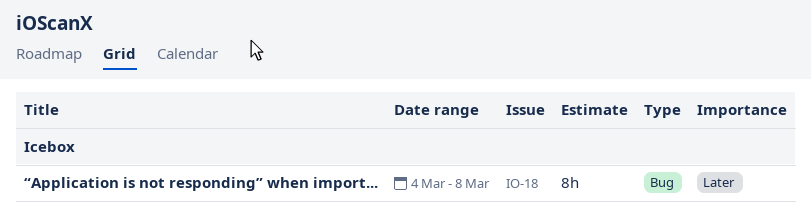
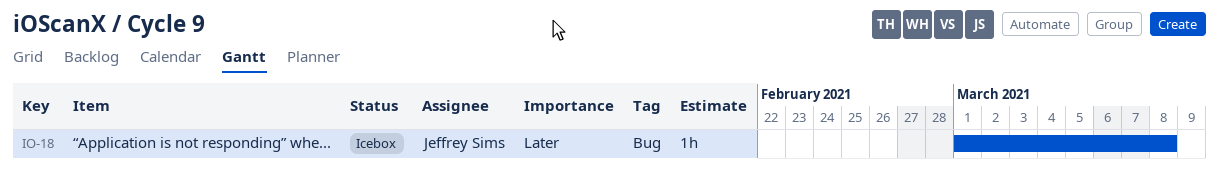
IO-18, estimate: 8h -> 1h
IO-18, start: Mar 4 -> Mar 1

